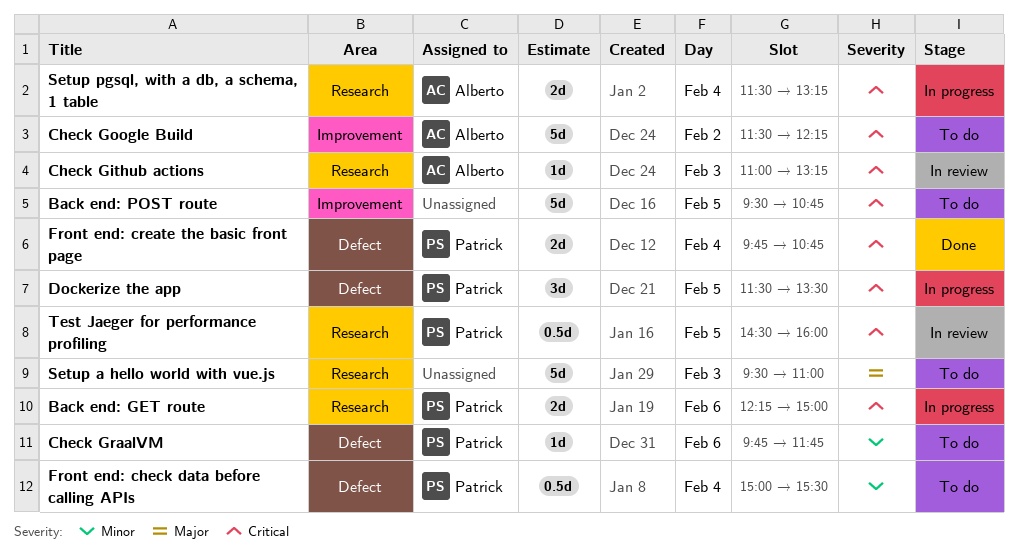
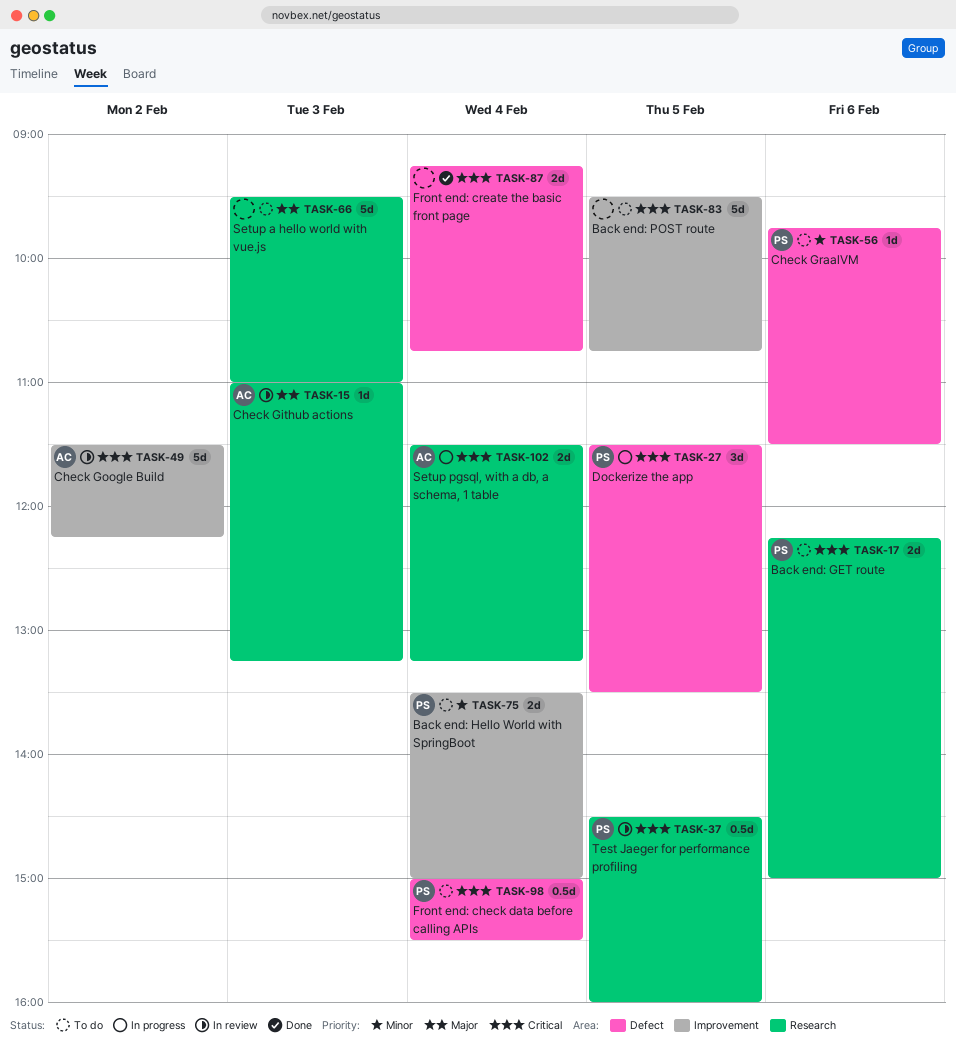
Back end: GET route, status: In progress -> To do
Back end: Hello World with SpringBoot: none -> present
Check Github actions, priority: Critical -> Major
Check Google Build, status: To do -> In review
Check GraalVM, ends: 11:45 -> 11:30
Front end: check data before calling APIs, priority: Minor -> Critical
Front end: create the basic front page, owner: Patrick -> none
Front end: create the basic front page, begins: 09:45 -> 09:15

